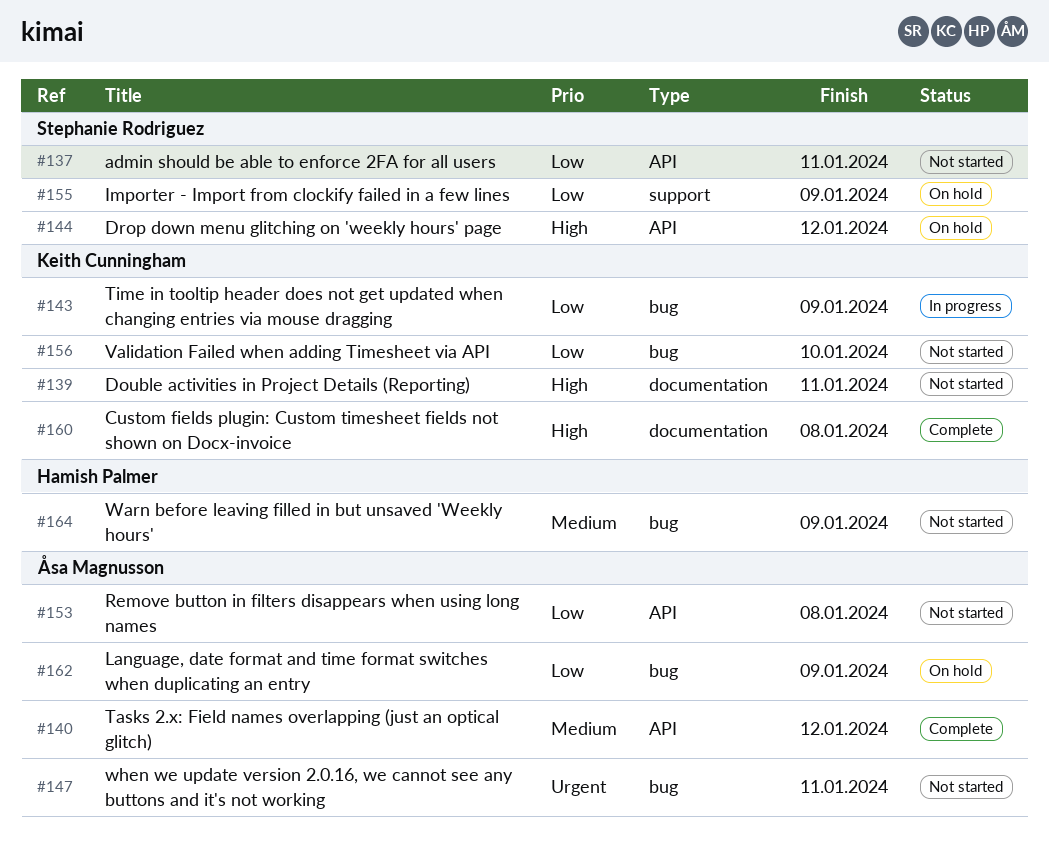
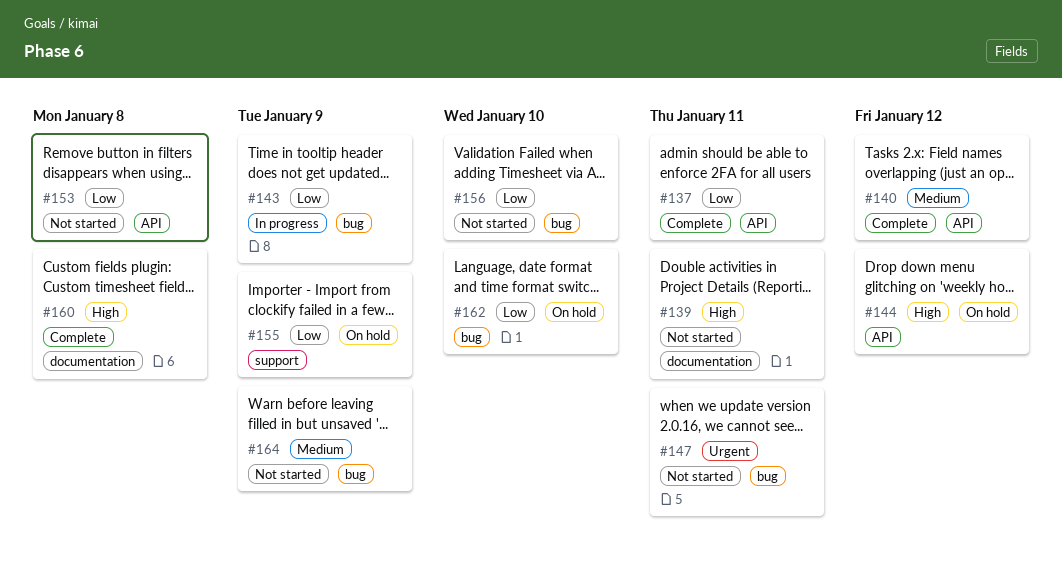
#137, status: Not started -> Complete
#162, due: Jan 9 -> Jan 10

